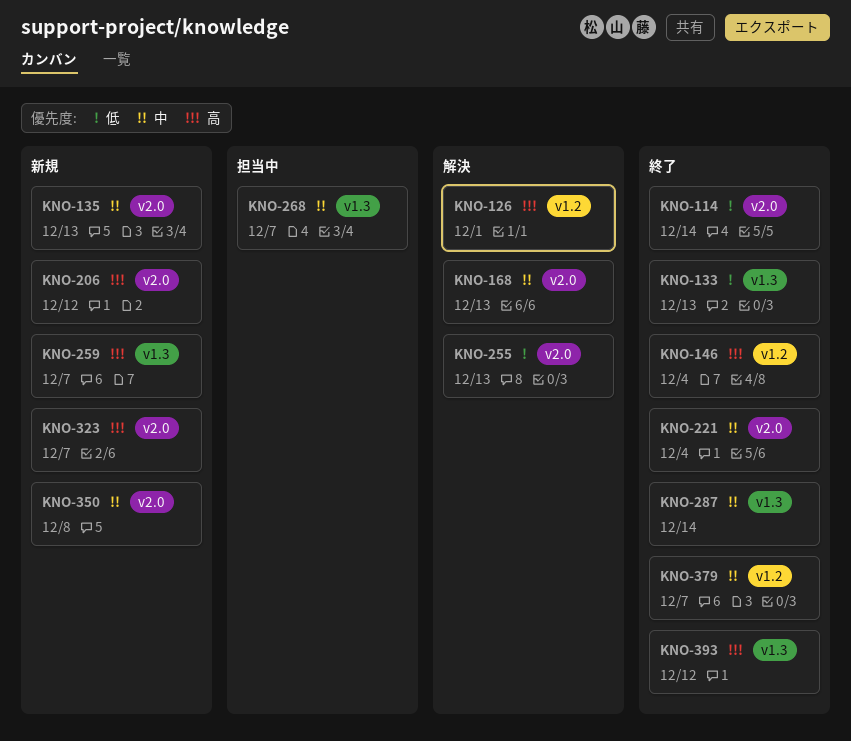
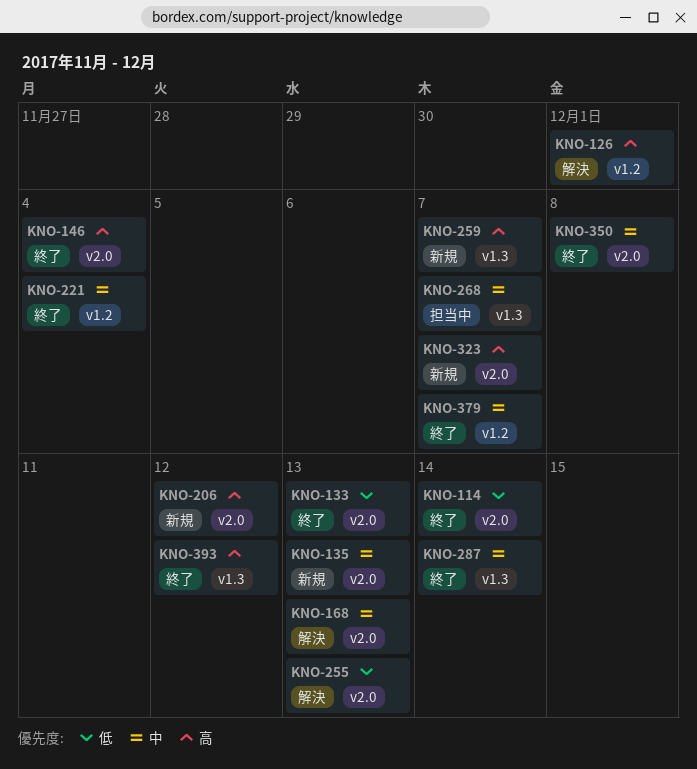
KNO-133, label: v1.3 -> v2.0
KNO-146, label: v1.2 -> v2.0
KNO-221, label: v2.0 -> v1.2
KNO-350, status: 新規 -> 終了

